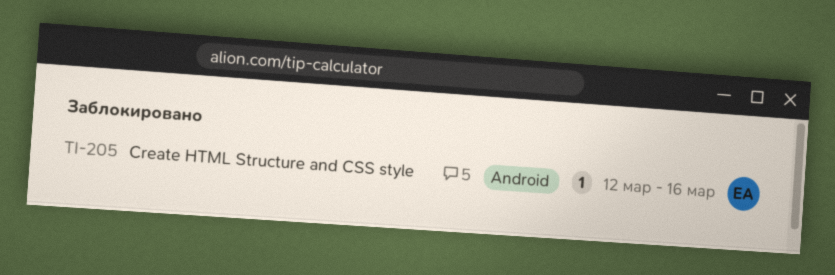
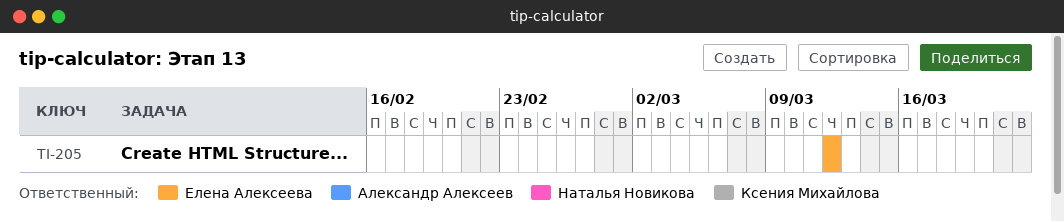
TI-205, due: Mar 16 -> Mar 12

